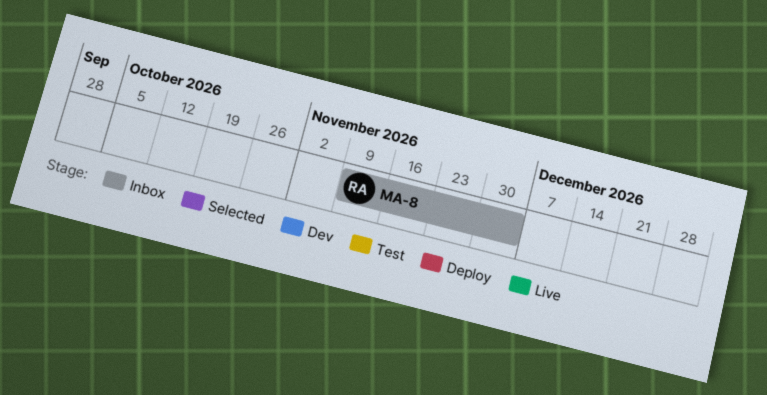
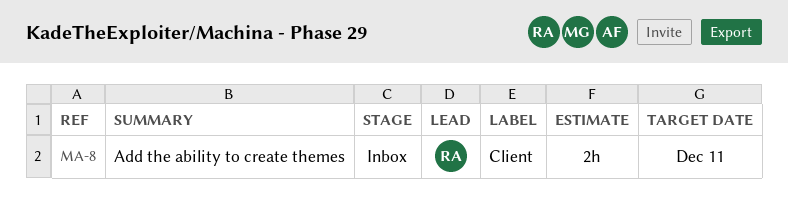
MA-8, due: Dec 4 -> Dec 11

